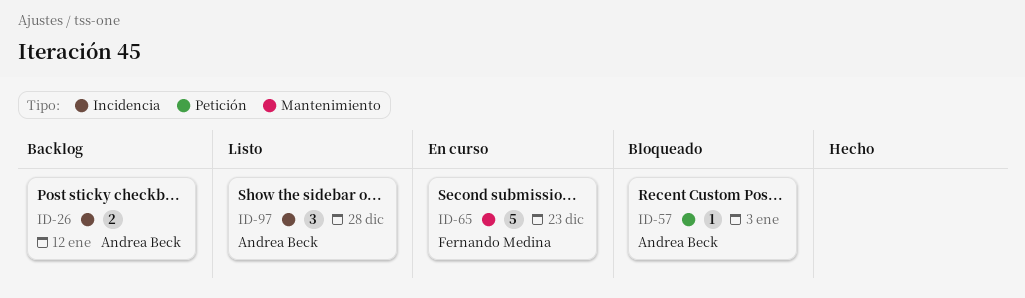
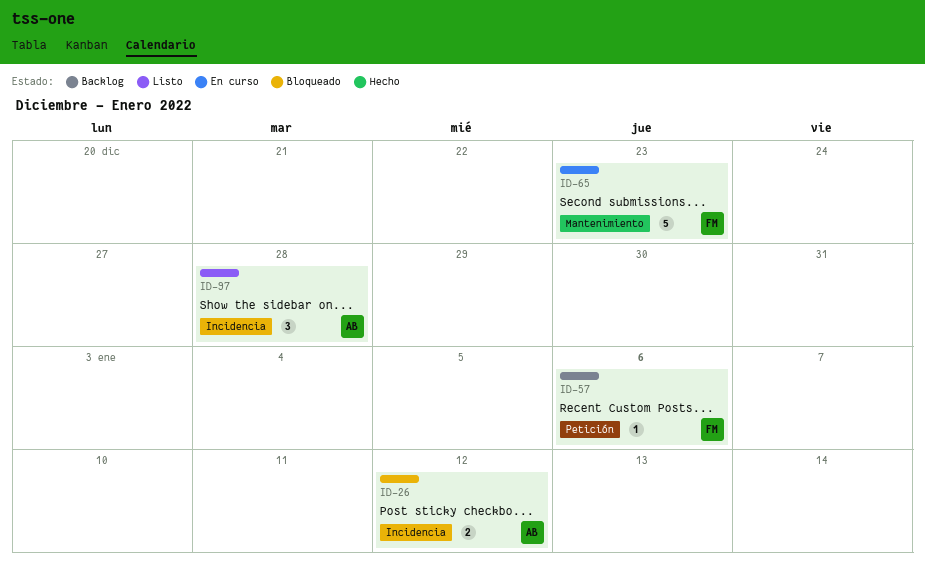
ID-26, status: Backlog -> Bloqueado
ID-57, status: Bloqueado -> Backlog
ID-57, owner: Andrea Beck -> Fernando Medina
ID-57, due: Jan 3 -> Jan 6

